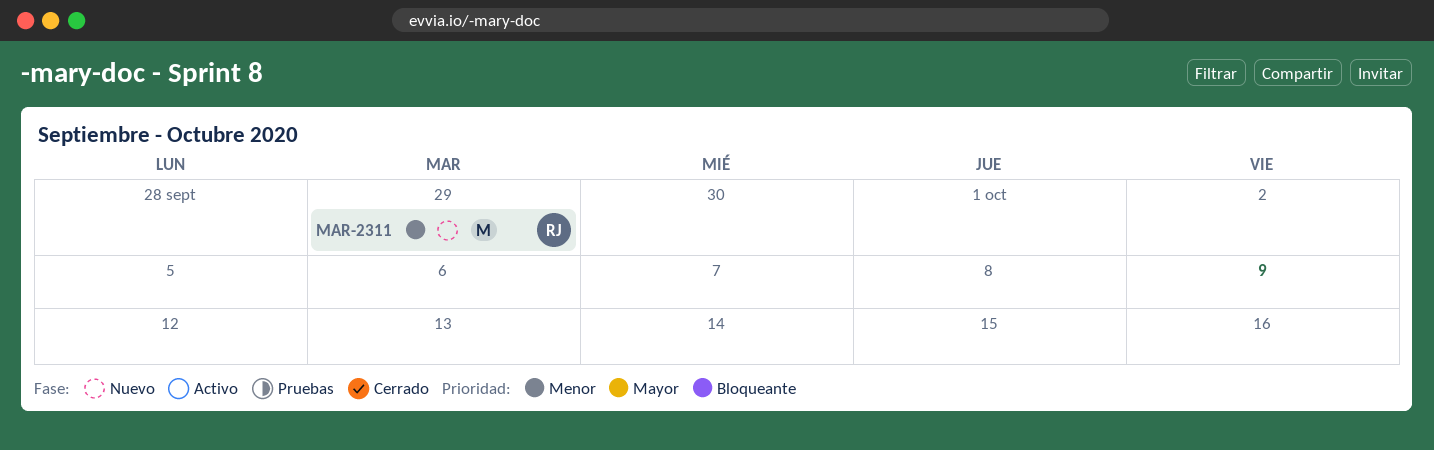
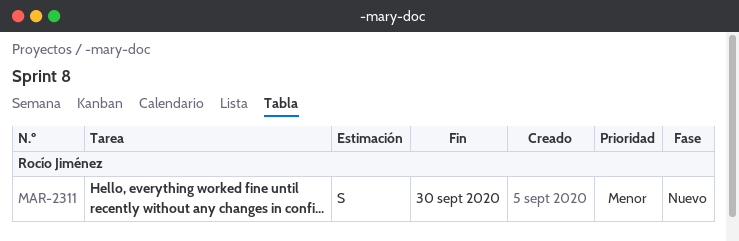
MAR-2311, estimate: M -> S
MAR-2311, due: Sep 29 -> Sep 30

